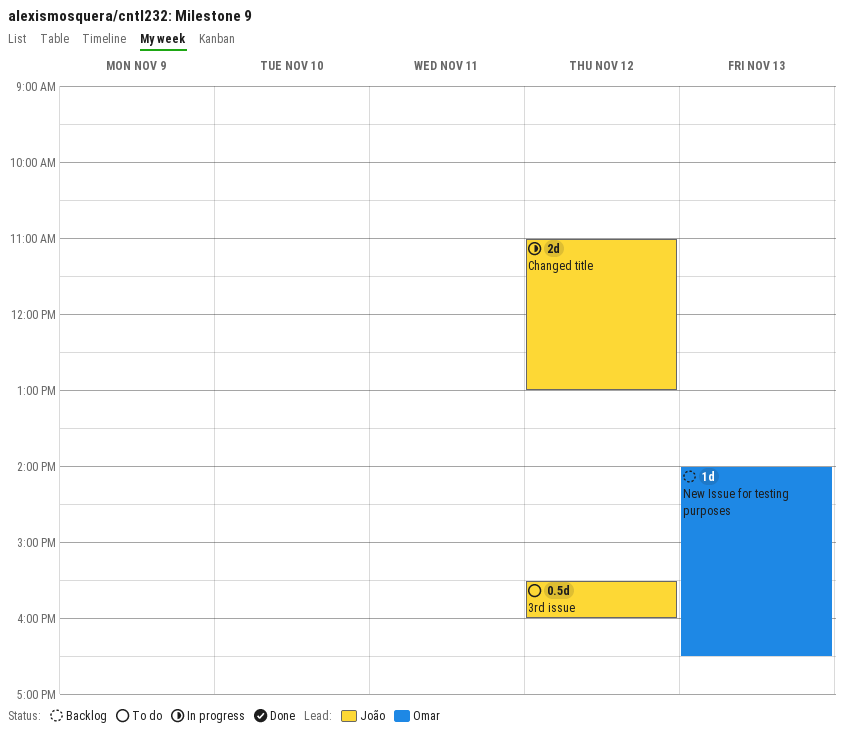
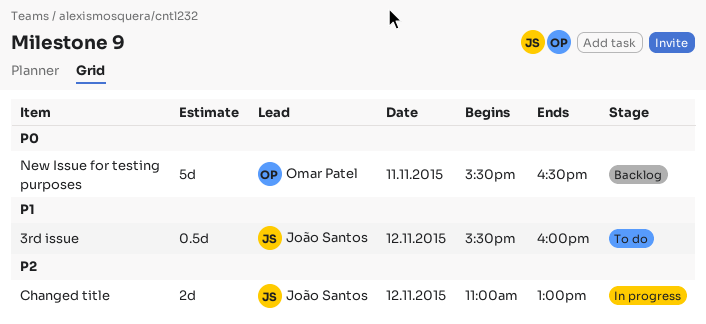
New Issue for testing purposes, estimate: 1d -> 5d
New Issue for testing purposes, day: Nov 13 -> Nov 11
New Issue for testing purposes, begins: 14:00 -> 15:30

